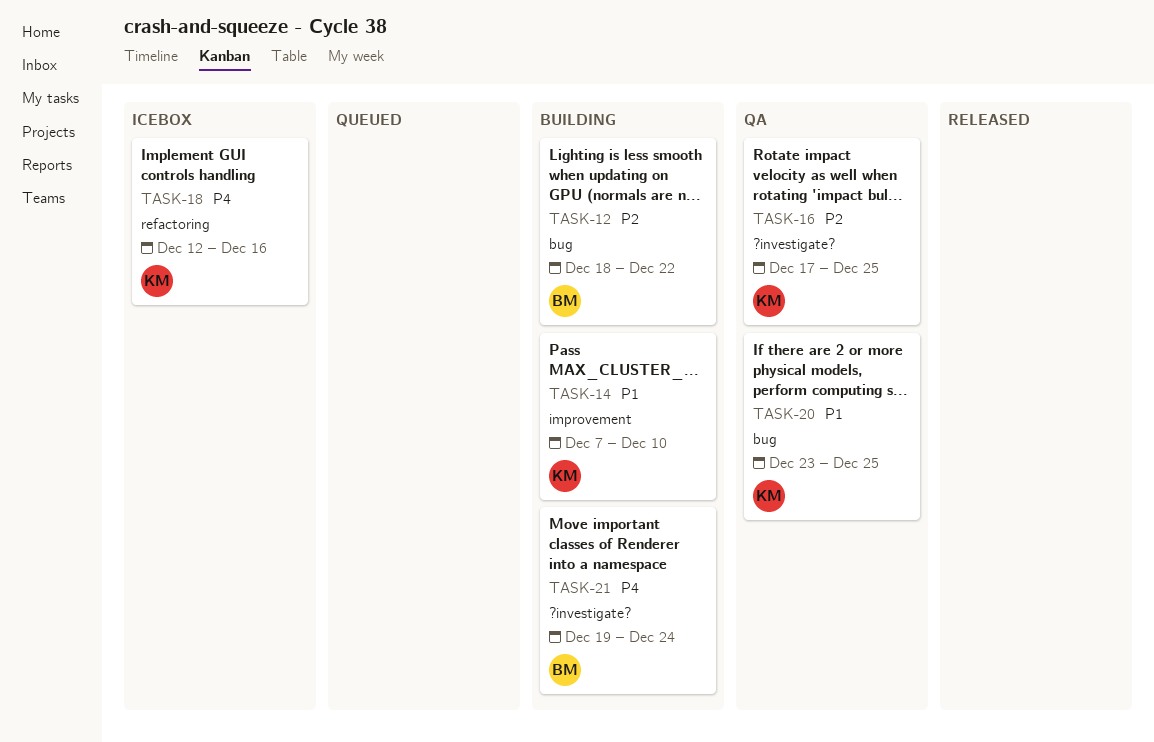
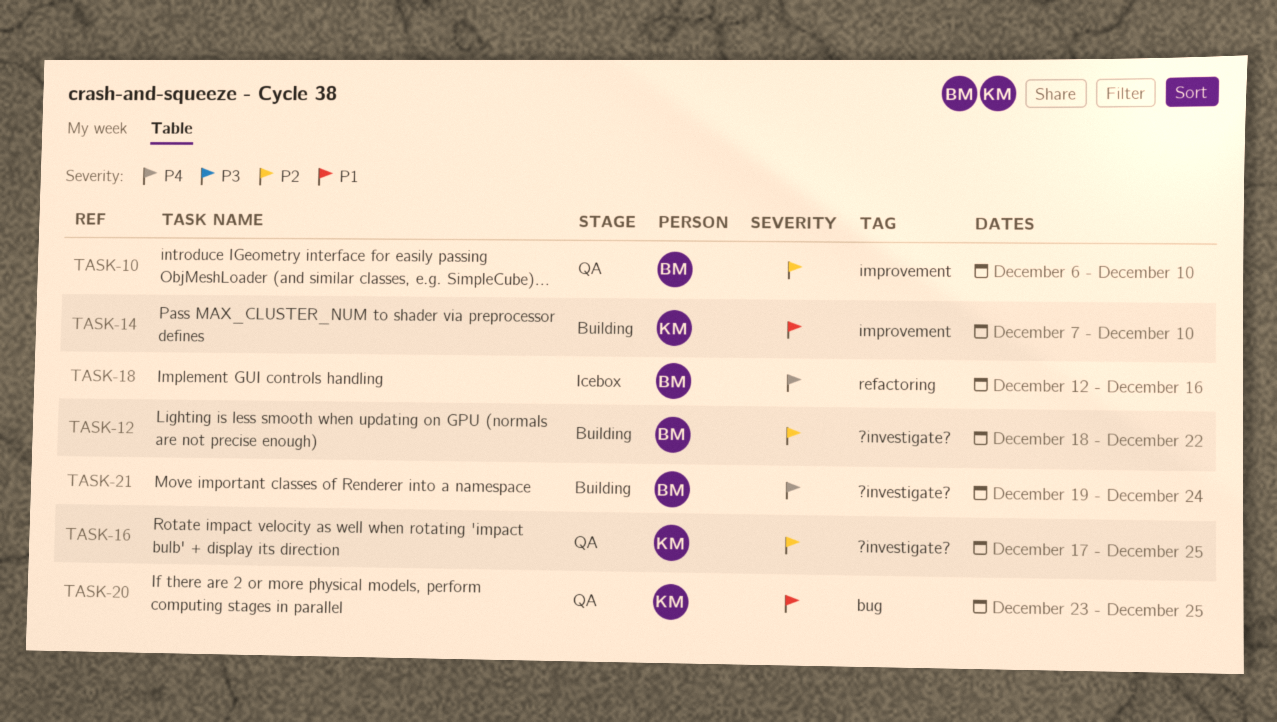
TASK-10: none -> present
TASK-12, label: bug -> ?investigate?
TASK-18, owner: KM -> BM

